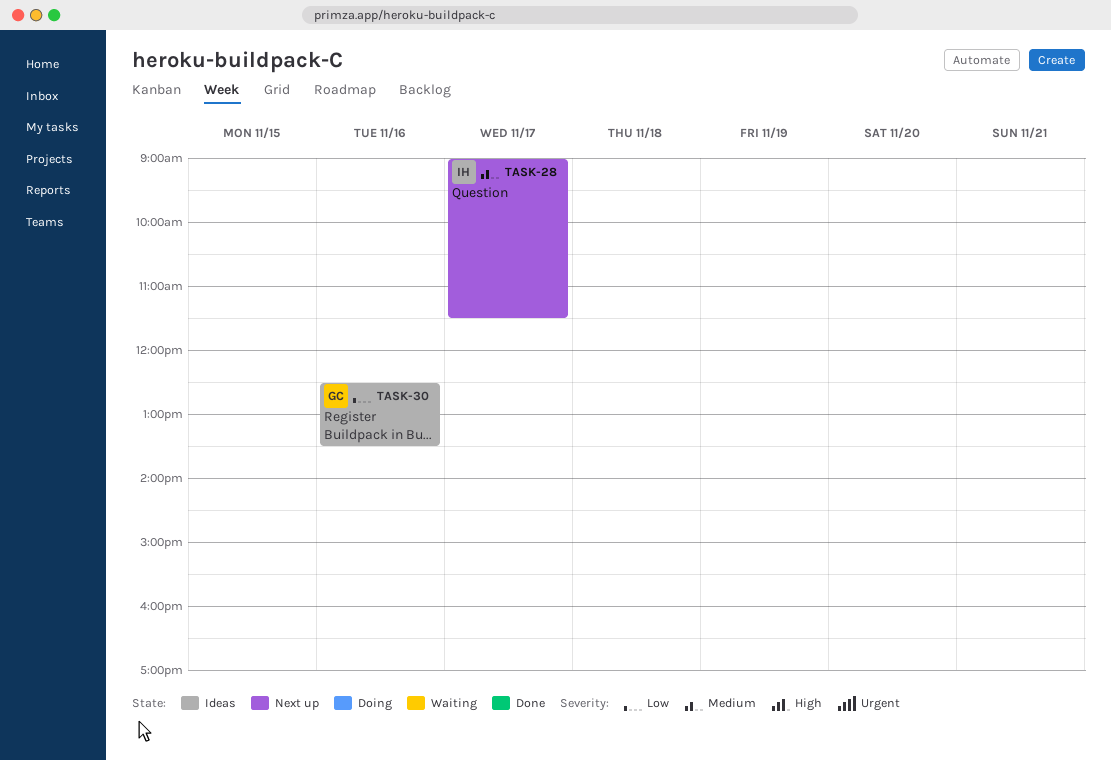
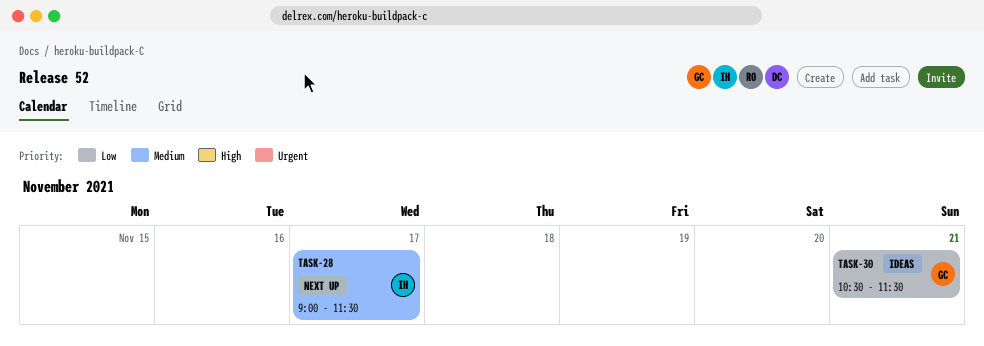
TASK-30, day: Nov 16 -> Nov 21
TASK-30, begins: 12:30 -> 10:30
TASK-30, ends: 13:30 -> 11:30

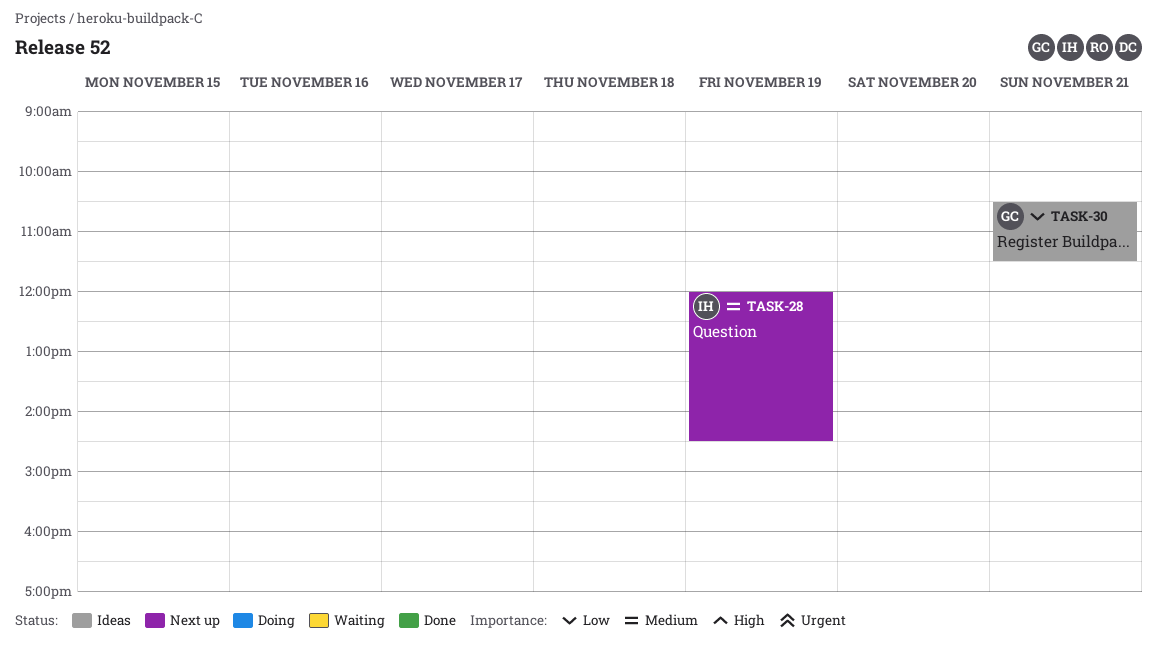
TASK-28, day: Nov 17 -> Nov 19
TASK-28, begins: 09:00 -> 12:00
TASK-28, ends: 11:30 -> 14:30

